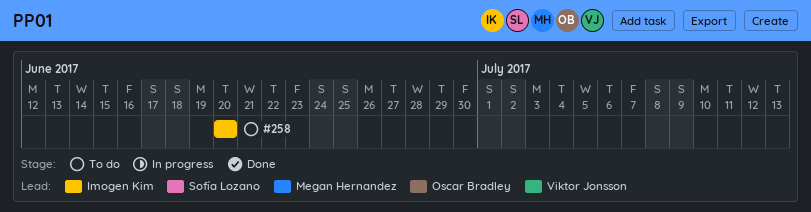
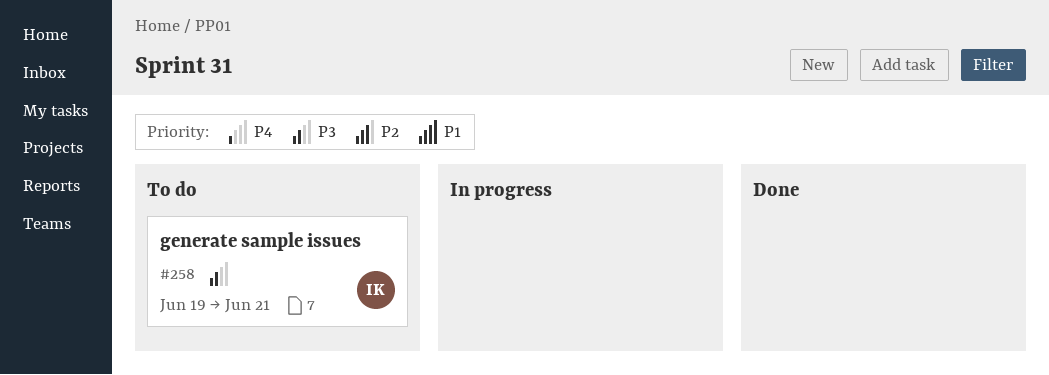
#258, start: Jun 20 -> Jun 19
#258, due: Jun 20 -> Jun 21

